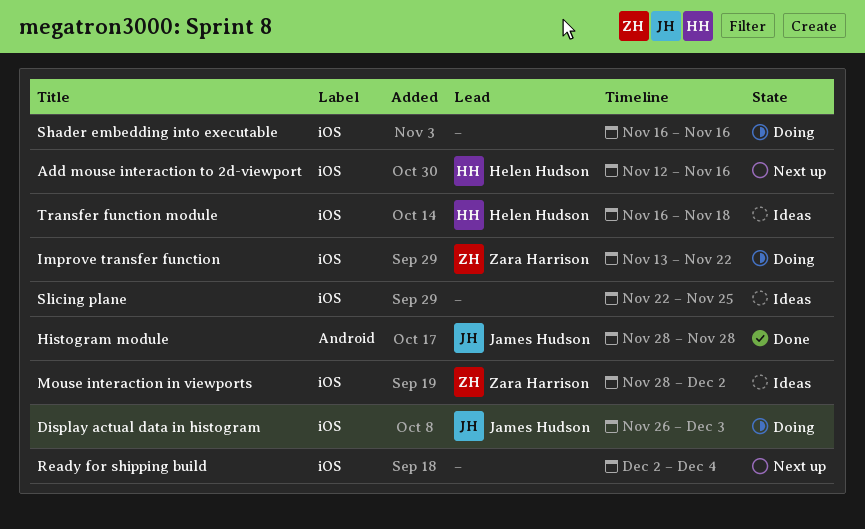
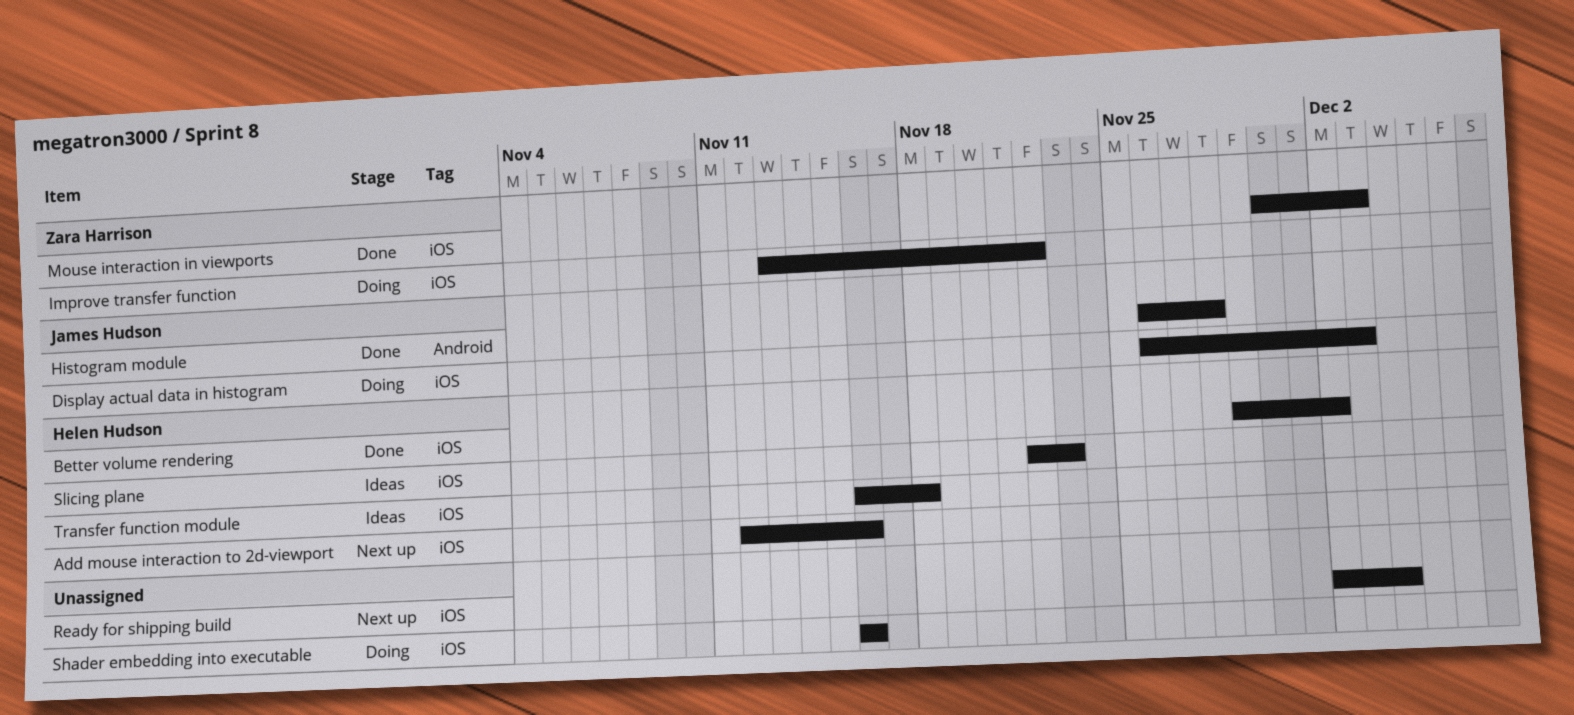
Better volume rendering: none -> present
Histogram module, start: Nov 28 -> Nov 26
Mouse interaction in viewports, status: Ideas -> Done
Mouse interaction in viewports, start: Nov 28 -> Nov 30
Mouse interaction in viewports, due: Dec 2 -> Dec 3
Slicing plane, owner: none -> Helen Hudson
Slicing plane, due: Nov 25 -> Nov 23

